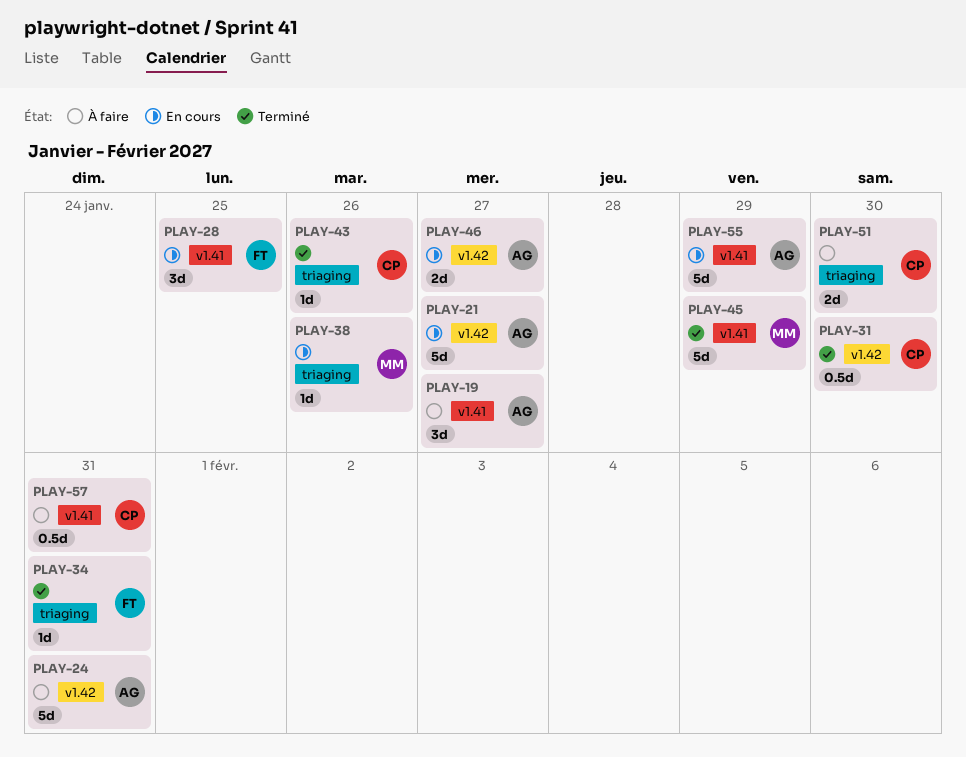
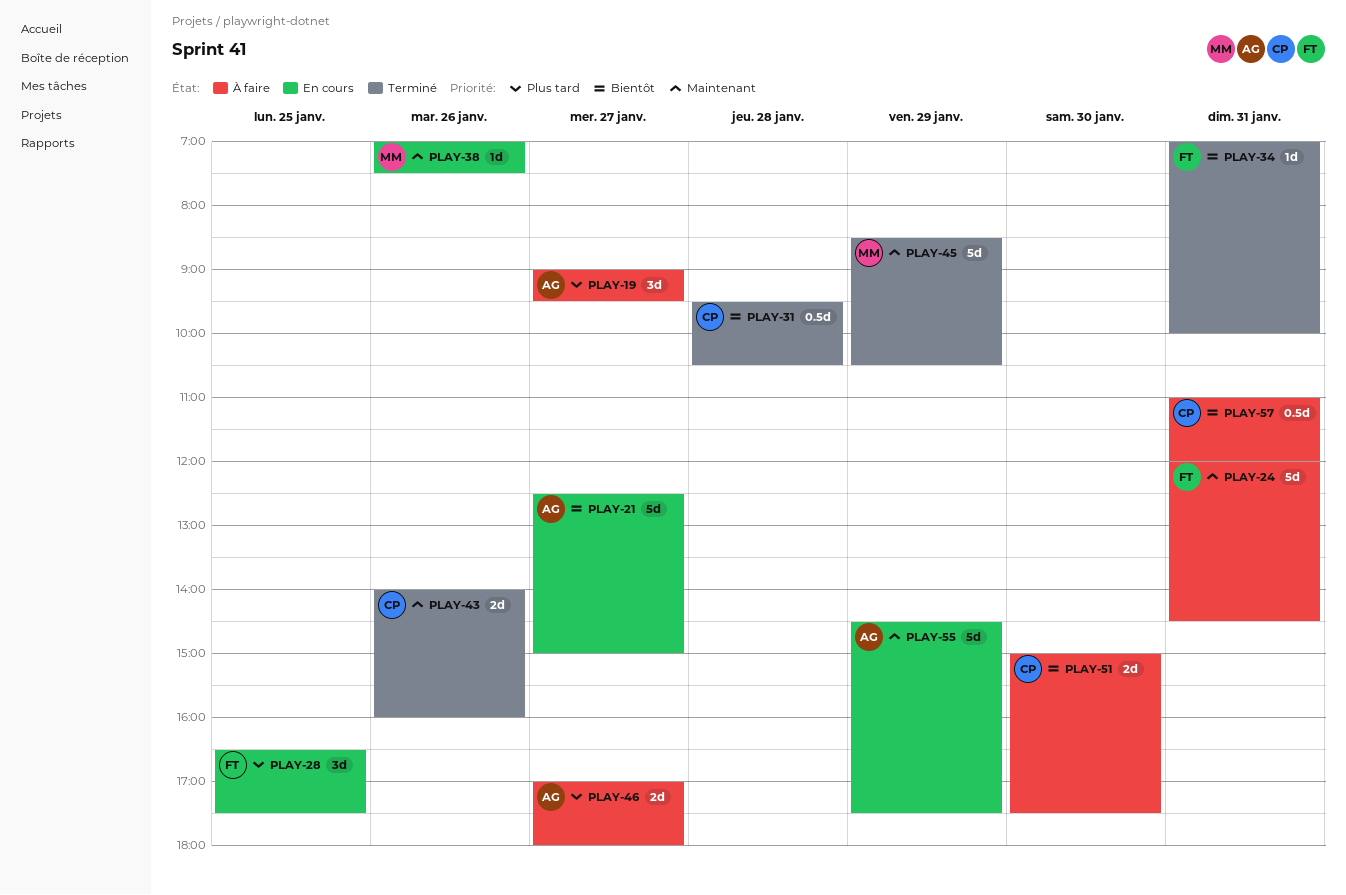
PLAY-24, owner: AG -> FT
PLAY-31, day: Jan 30 -> Jan 28
PLAY-43, estimate: 1d -> 2d
PLAY-46, status: En cours -> À faire

